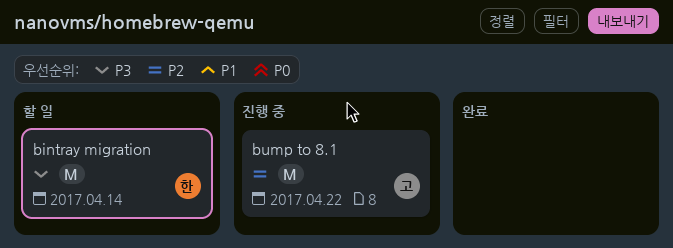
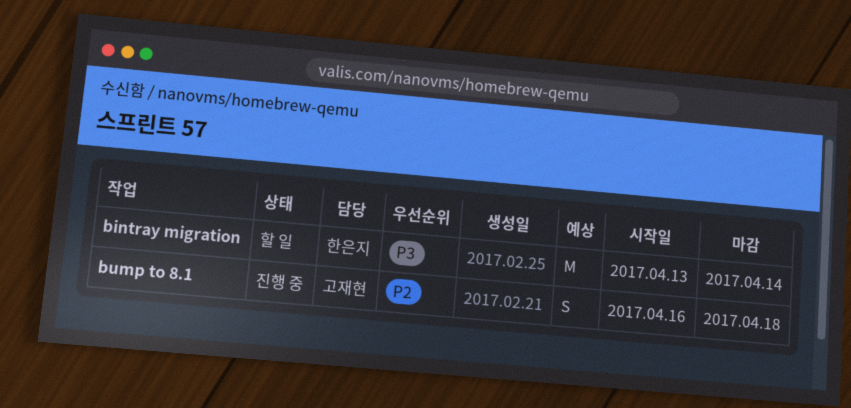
bump to 8.1, estimate: M -> S
bump to 8.1, due: Apr 22 -> Apr 18

